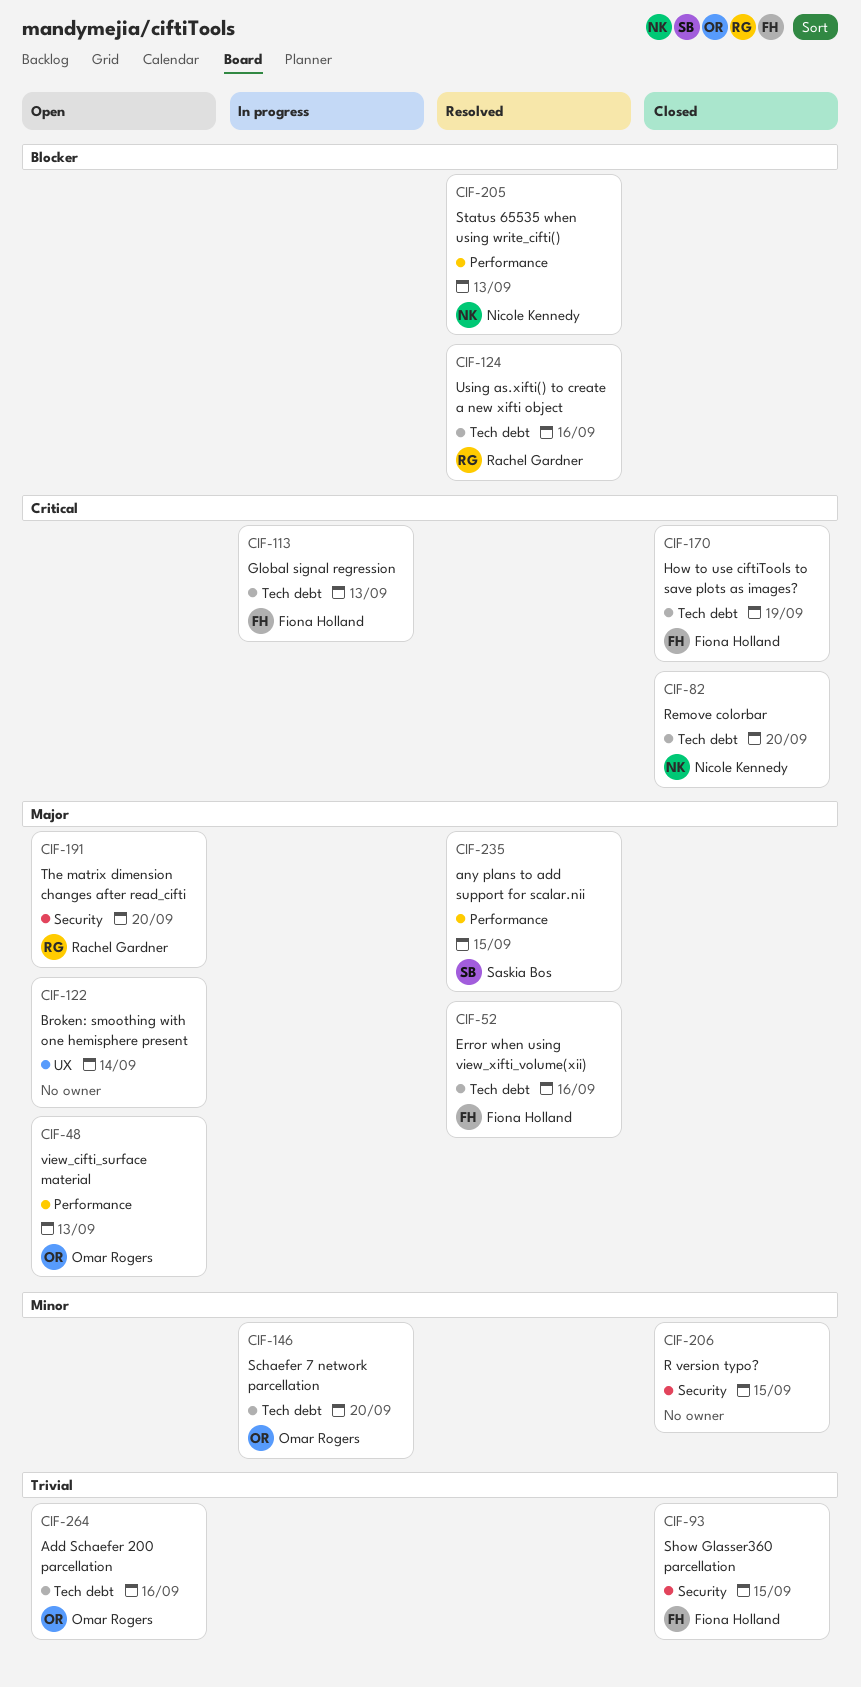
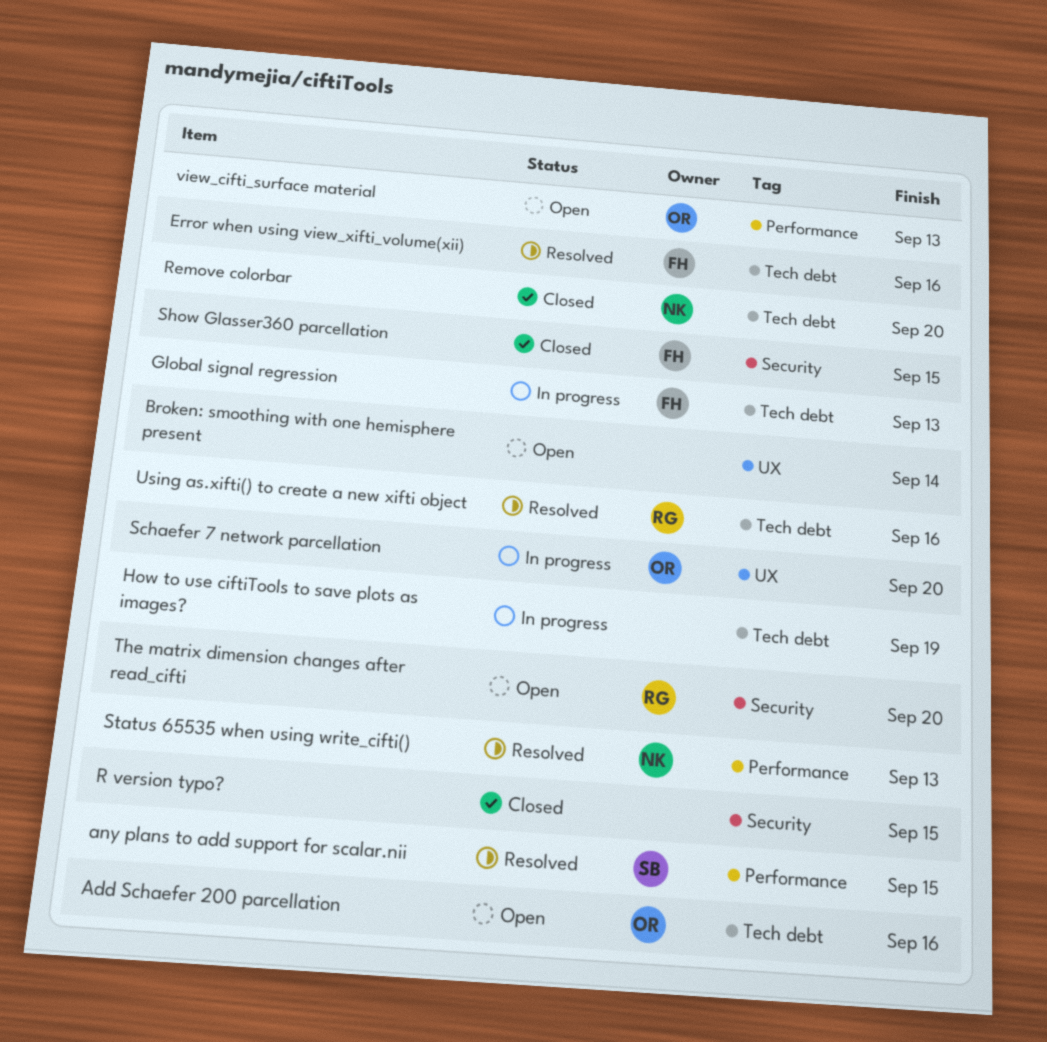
How to use ciftiTools to save plots as images?, status: Closed -> In progress
How to use ciftiTools to save plots as images?, owner: Fiona Holland -> none
Schaefer 7 network parcellation, label: Tech debt -> UX

